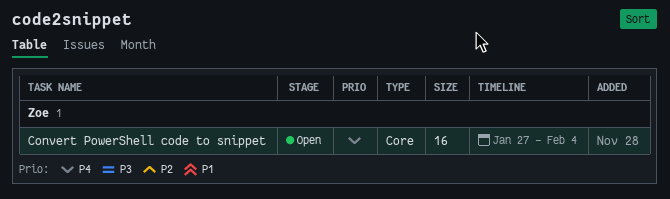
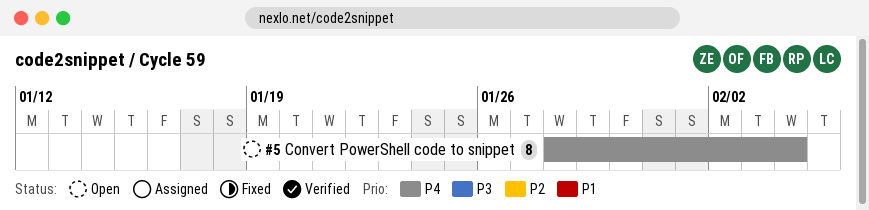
Convert PowerShell code to snippet, estimate: 16 -> 8
Convert PowerShell code to snippet, start: Jan 27 -> Jan 28

